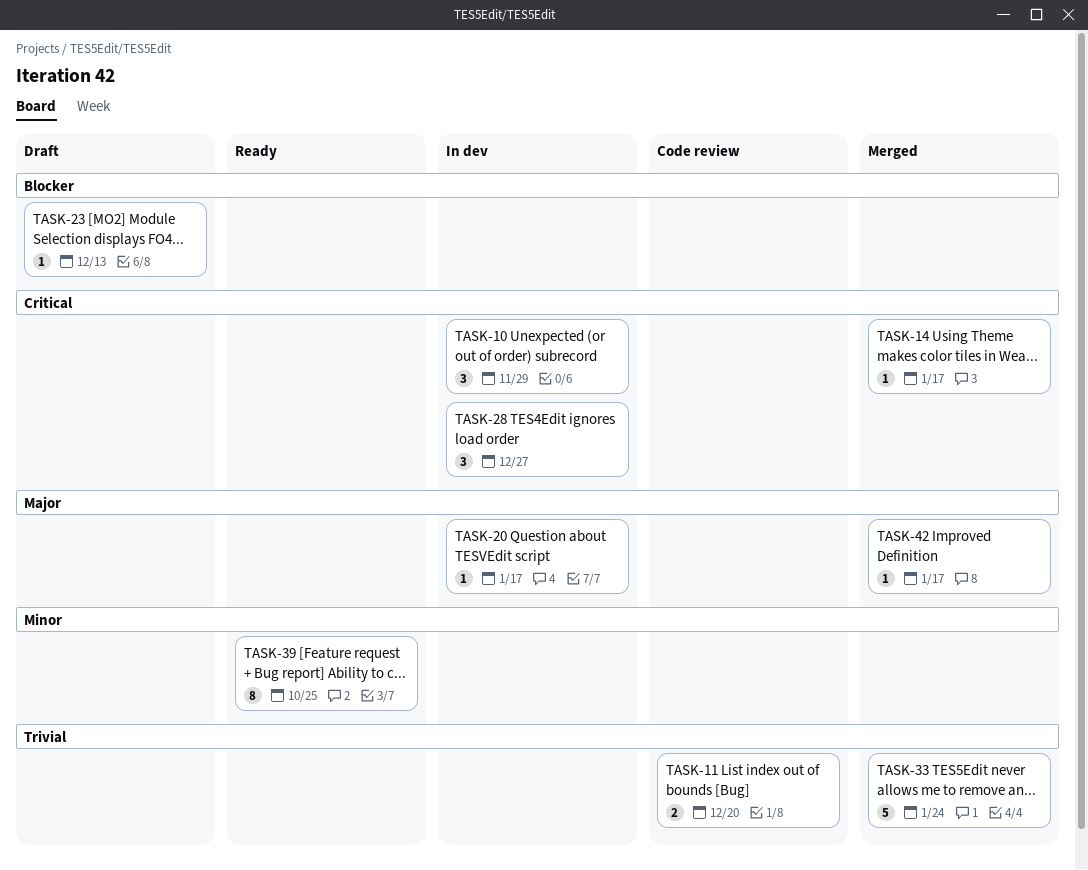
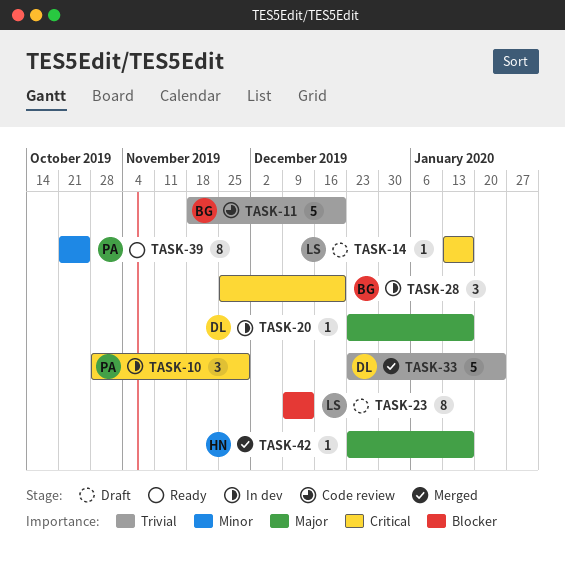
TASK-11, estimate: 2 -> 5
TASK-14, status: Merged -> Draft
TASK-23, estimate: 1 -> 8
TASK-28, due: Dec 27 -> Dec 20

